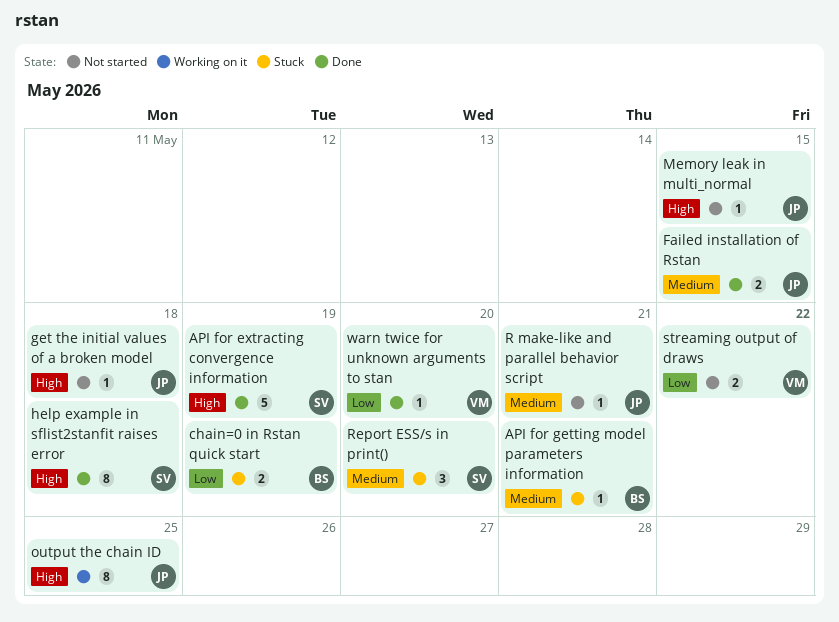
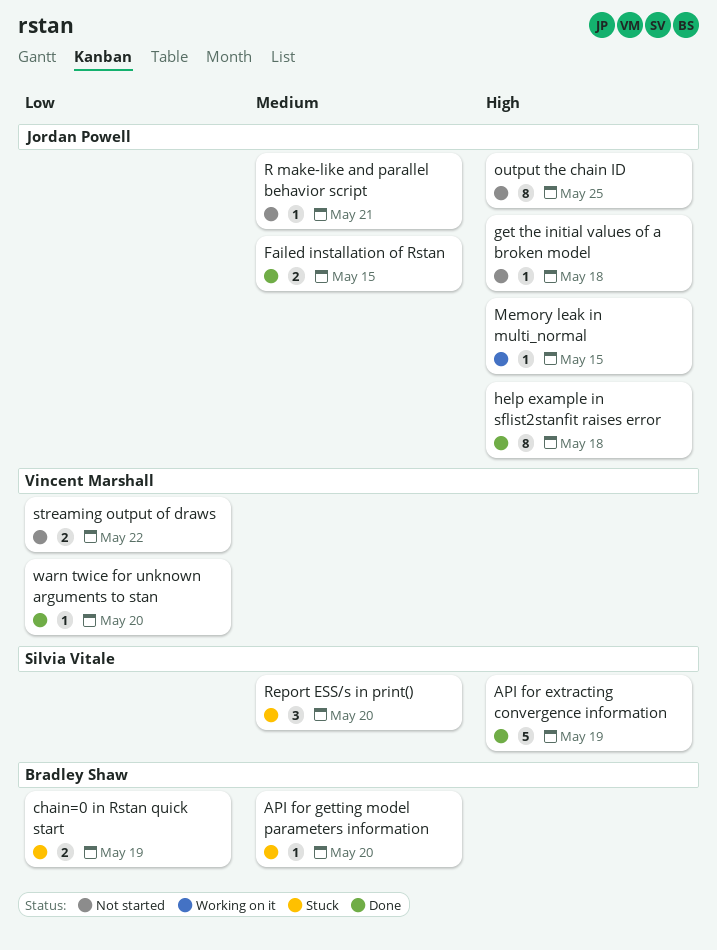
API for getting model parameters information, due: May 21 -> May 20
help example in sflist2stanfit raises error, owner: Silvia Vitale -> Jordan Powell
Memory leak in multi_normal, status: Not started -> Working on it
output the chain ID, status: Working on it -> Not started

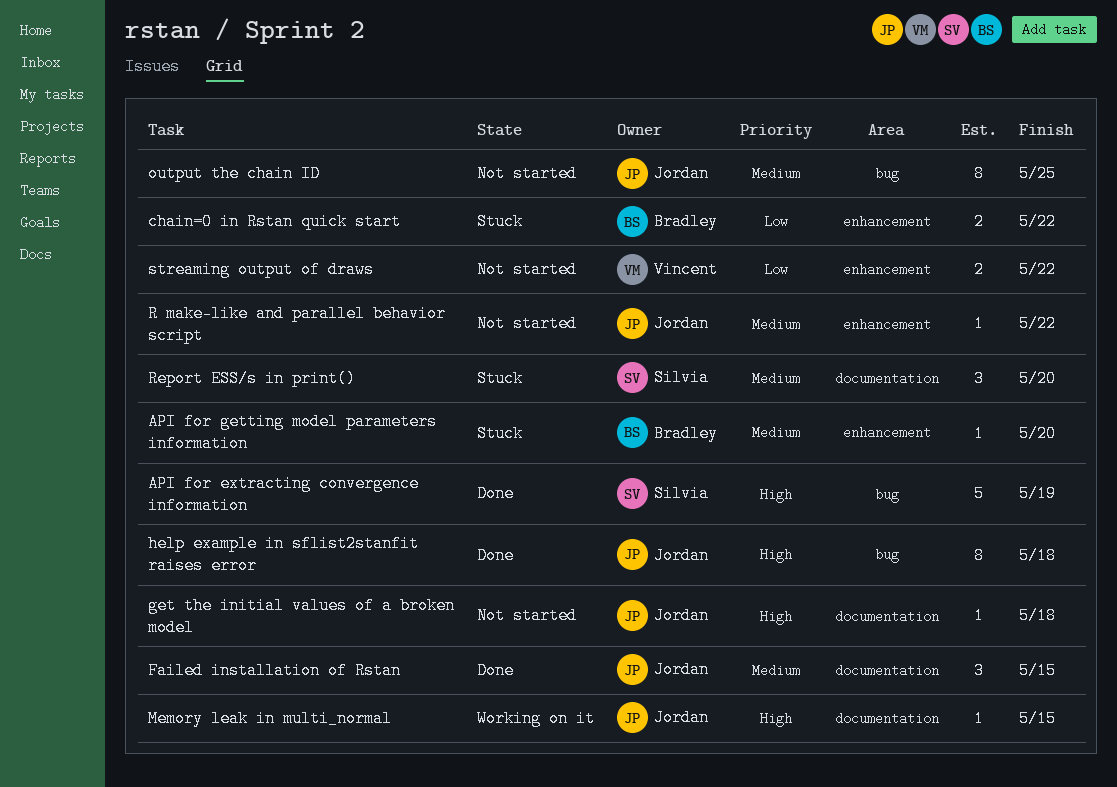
chain=0 in Rstan quick start, due: May 19 -> May 22
Failed installation of Rstan, estimate: 2 -> 3
output the chain ID, priority: High -> Medium
R make-like and parallel behavior script, due: May 21 -> May 22
warn twice for unknown arguments to stan: present -> none

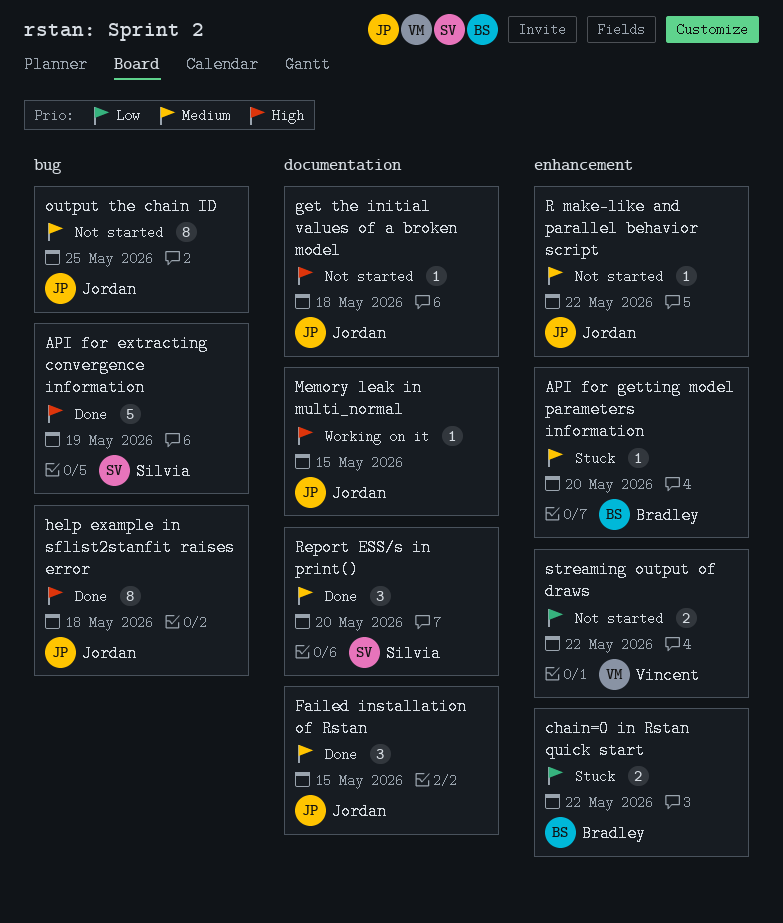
Report ESS/s in print(), status: Stuck -> Done

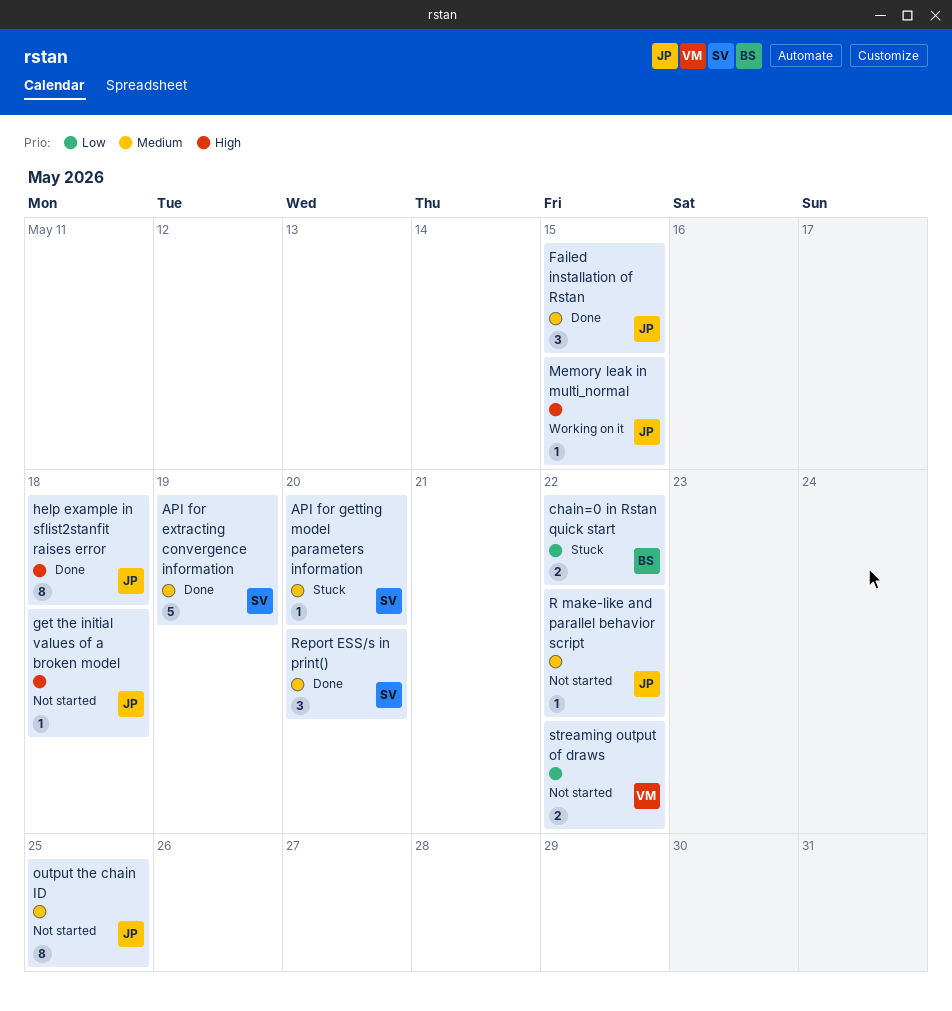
API for extracting convergence information, priority: High -> Medium
API for getting model parameters information, owner: Bradley -> Silvia

